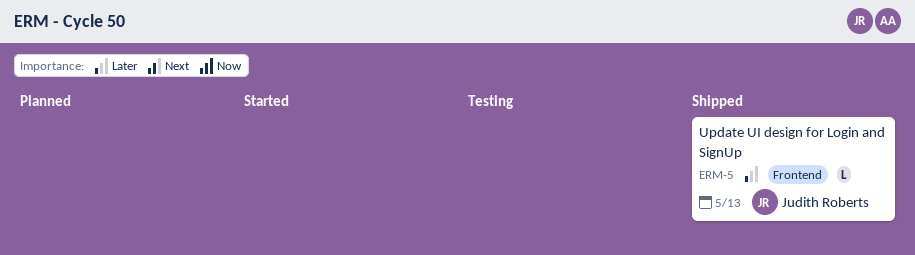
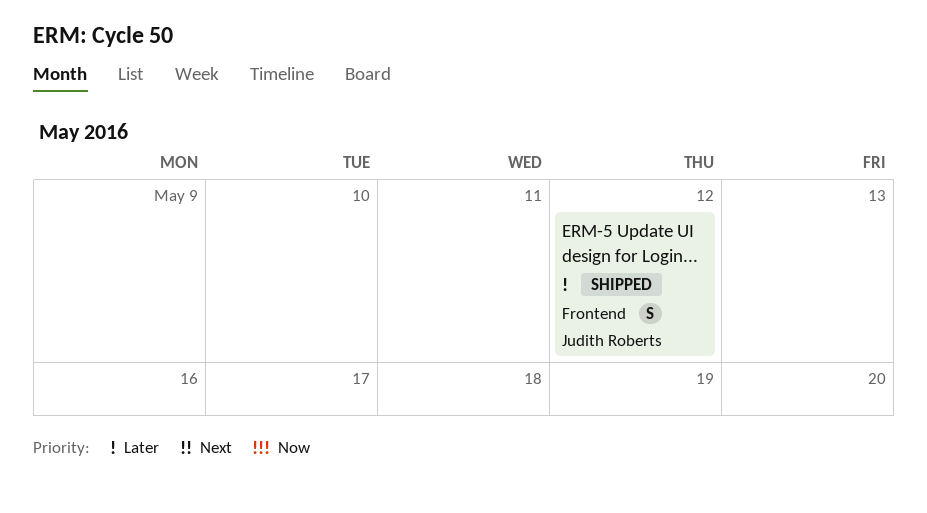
ERM-5, estimate: L -> S
ERM-5, due: May 13 -> May 12

